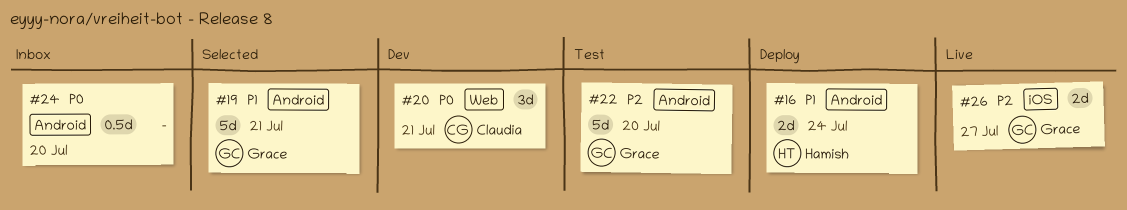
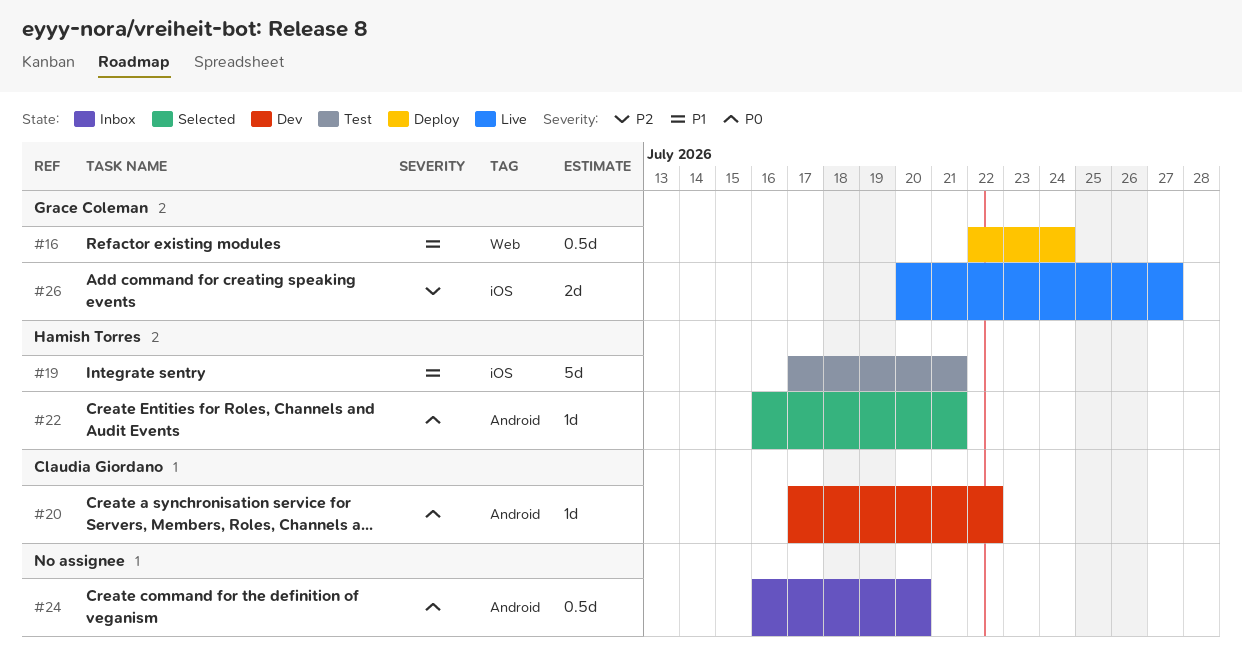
#16, owner: Hamish Torres -> Grace Coleman
#16, label: Android -> Web
#16, estimate: 2d -> 0.5d
#19, status: Selected -> Test
#19, owner: Grace Coleman -> Hamish Torres
#19, label: Android -> iOS
#20, label: Web -> Android
#20, estimate: 3d -> 1d
#20, due: Jul 21 -> Jul 22
#22, status: Test -> Selected
#22, owner: Grace Coleman -> Hamish Torres
#22, priority: P2 -> P0
#22, estimate: 5d -> 1d
#22, due: Jul 20 -> Jul 21

